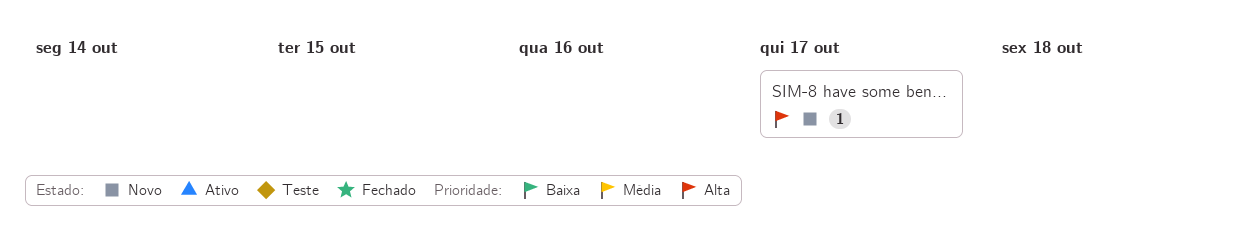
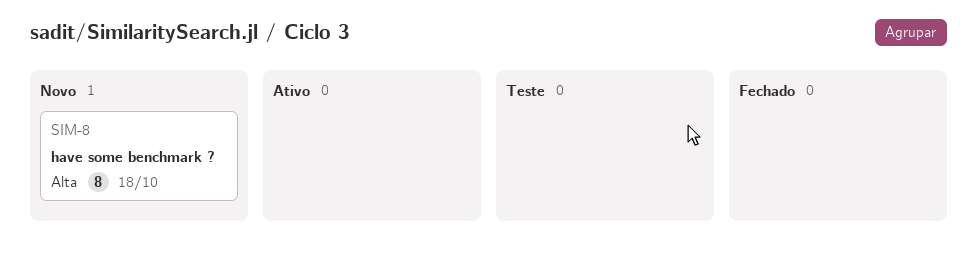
SIM-8, estimate: 1 -> 8
SIM-8, due: Oct 17 -> Oct 18

